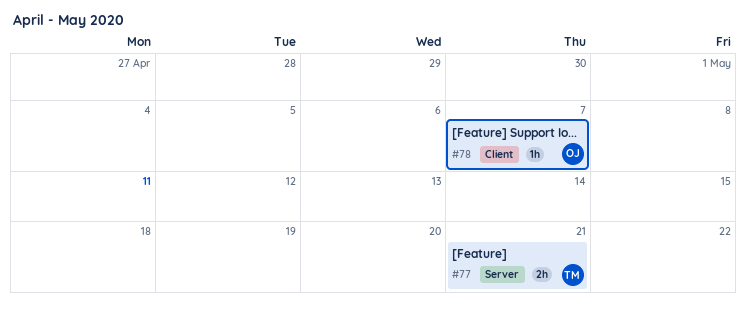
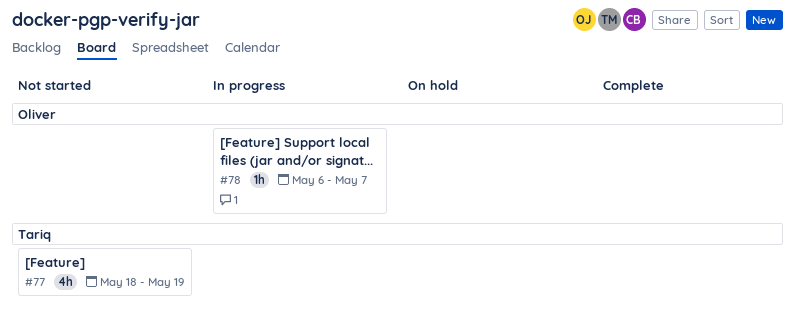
#77, estimate: 2h -> 4h
#77, due: May 21 -> May 19

